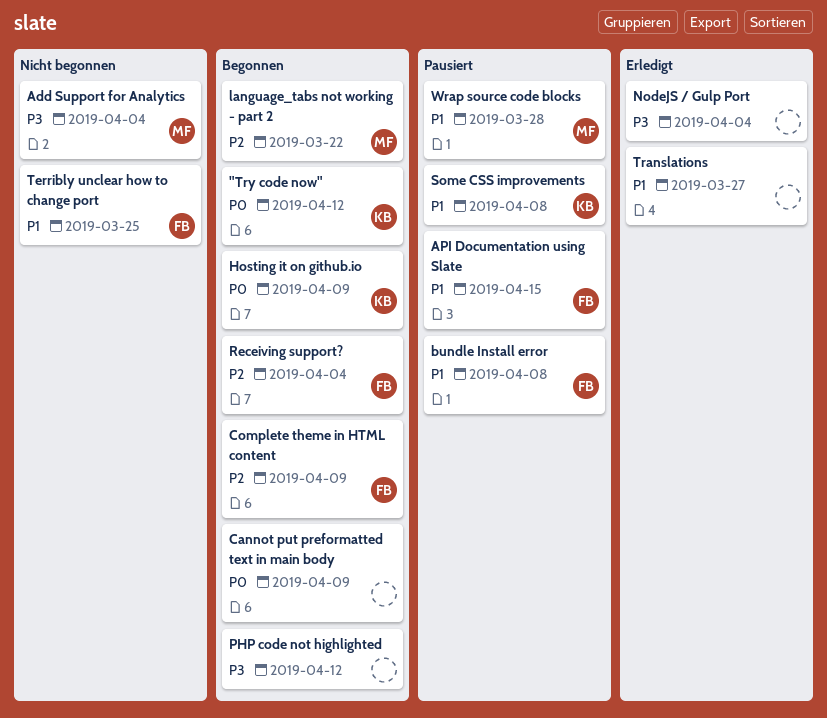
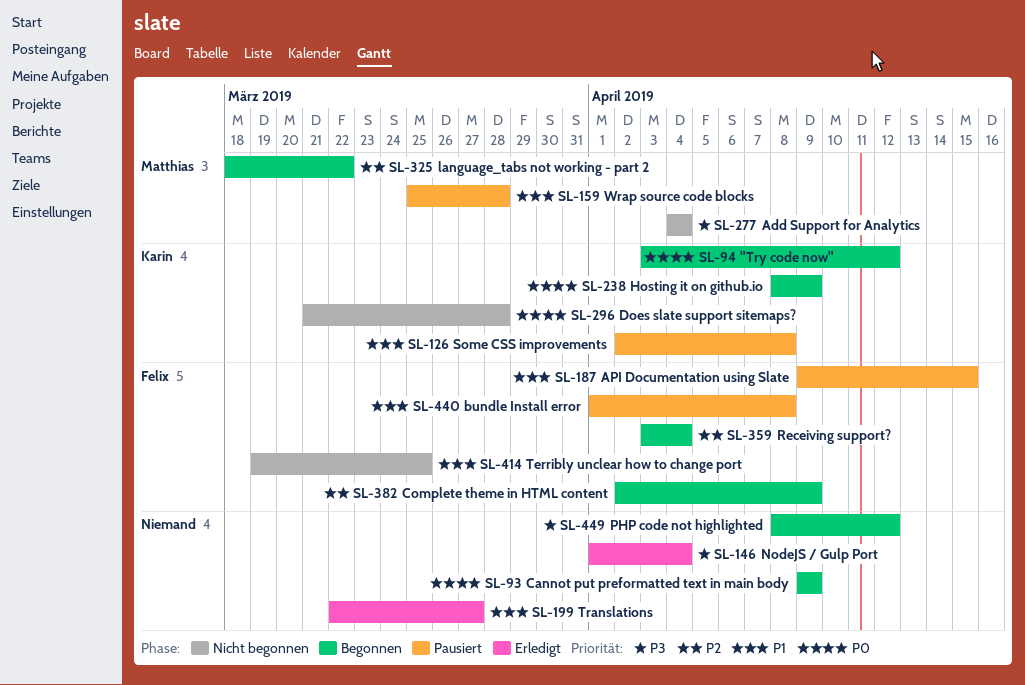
Does slate support sitemaps?: none -> present

